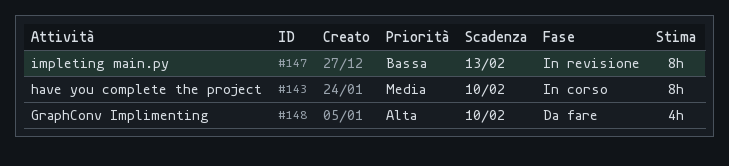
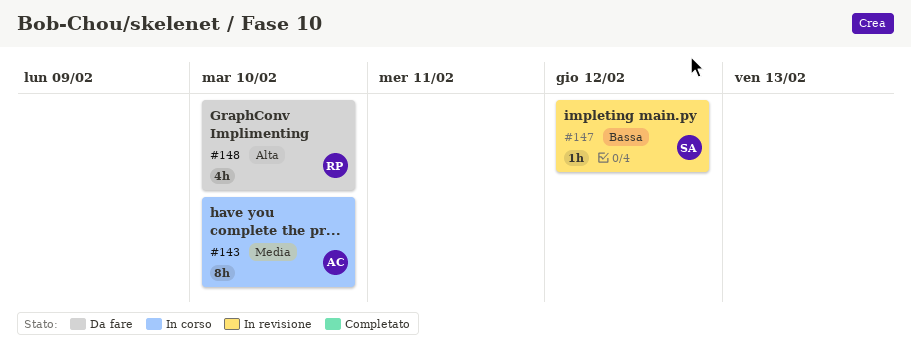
#147, estimate: 8h -> 1h
#147, due: Feb 13 -> Feb 12

